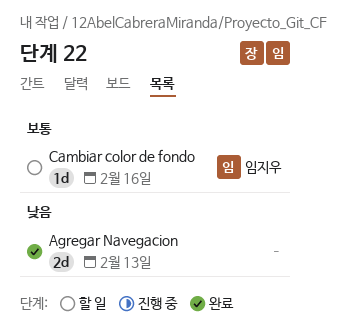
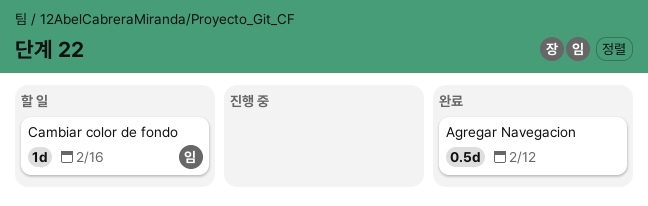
Agregar Navegacion, estimate: 2d -> 0.5d
Agregar Navegacion, due: Feb 13 -> Feb 12

